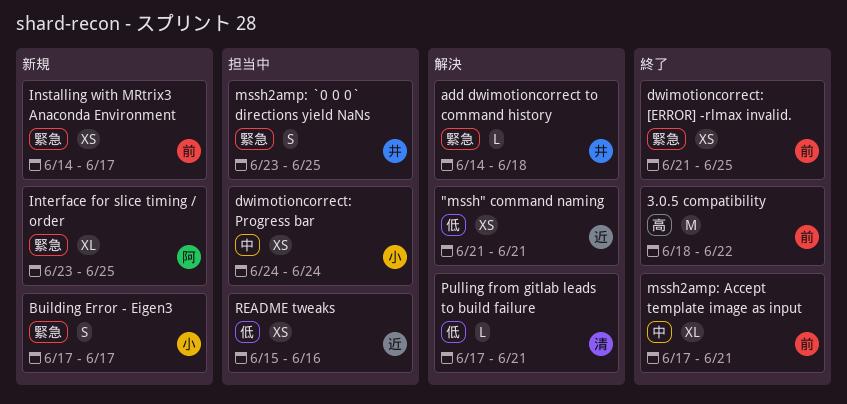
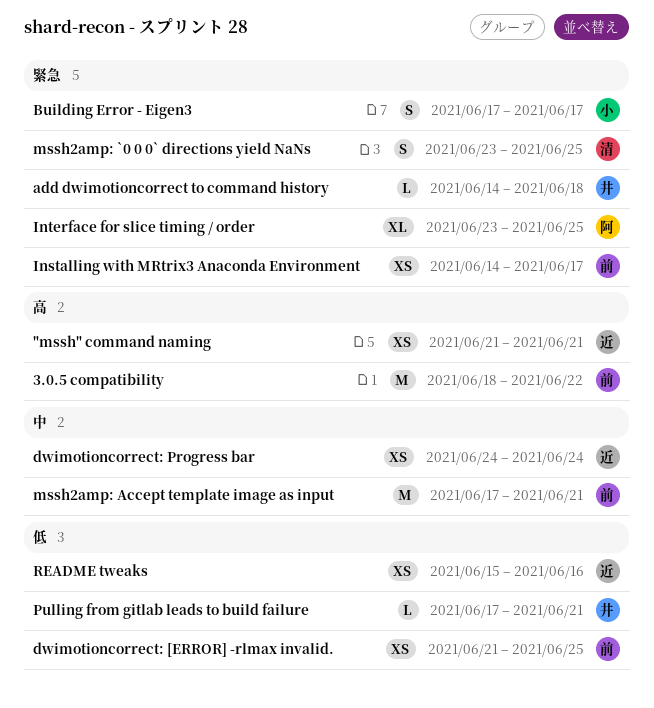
"mssh" command naming, priority: 低 -> 高
dwimotioncorrect: [ERROR] -rlmax invalid., priority: 緊急 -> 低
dwimotioncorrect: Progress bar, owner: 小 -> 近
mssh2amp: `0 0 0` directions yield NaNs, owner: 井 -> 清
mssh2amp: Accept template image as input, estimate: XL -> M
Pulling from gitlab leads to build failure, owner: 清 -> 井

